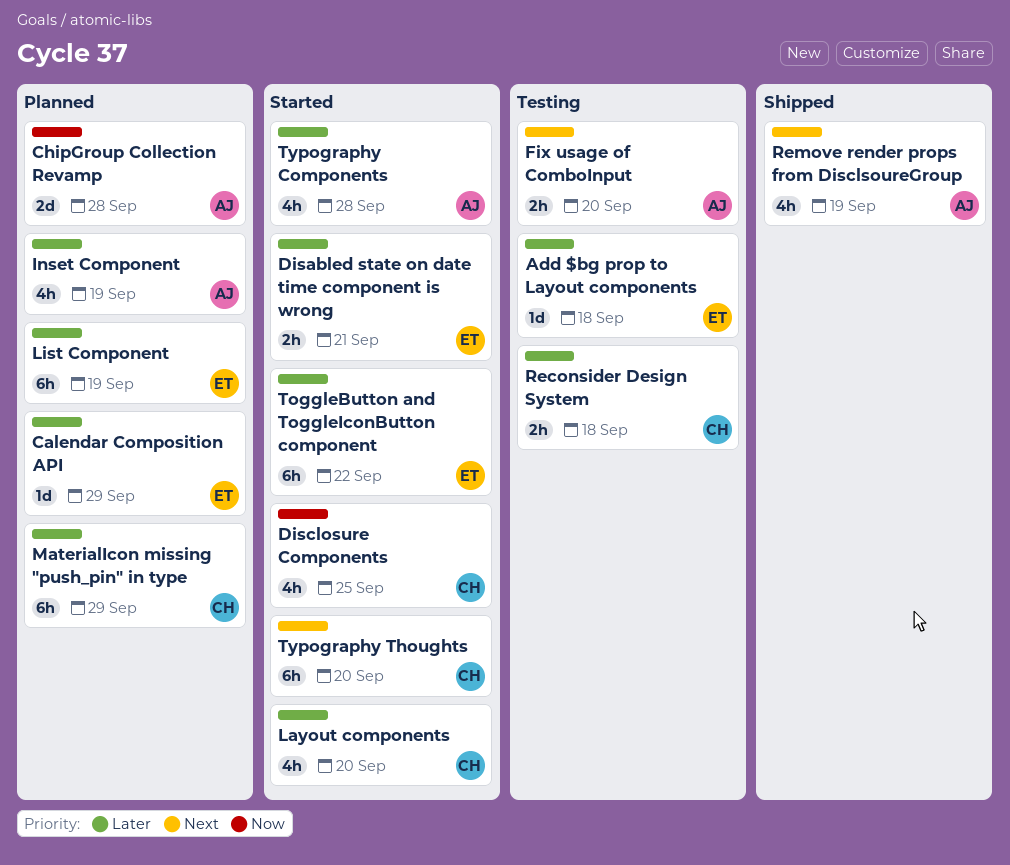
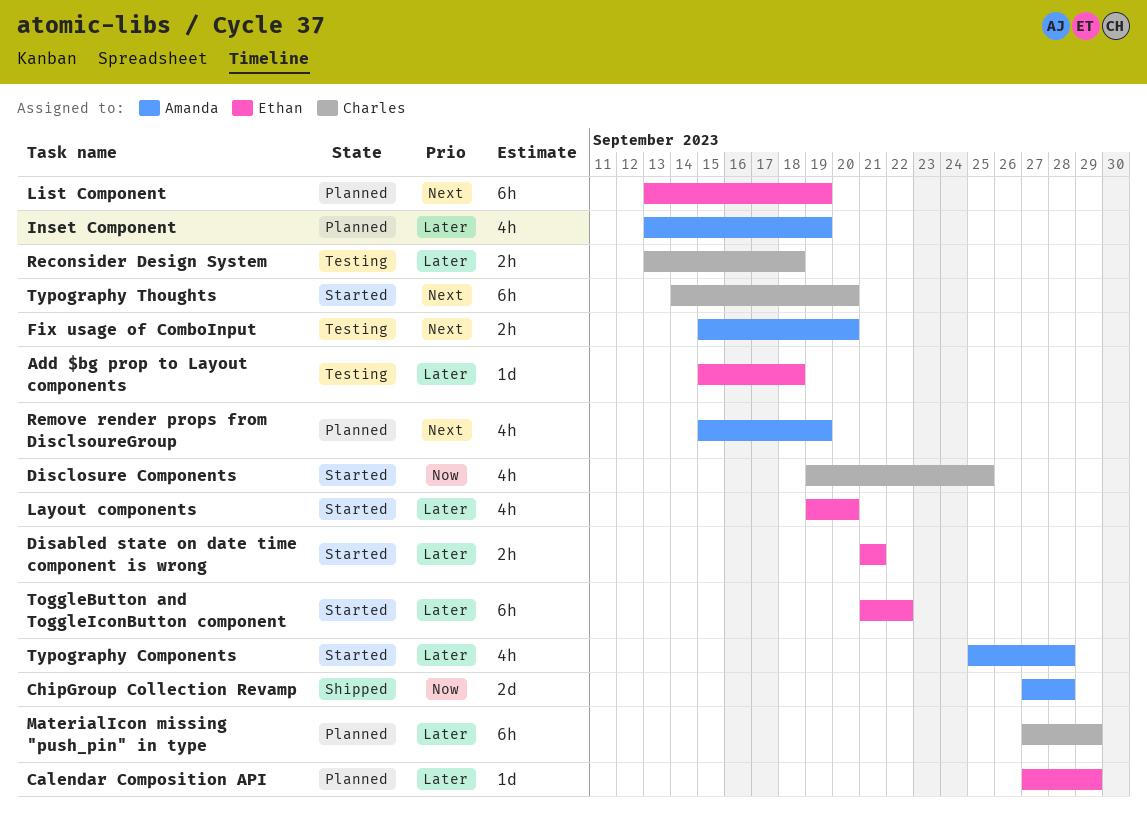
ChipGroup Collection Revamp, status: Planned -> Shipped
Layout components, owner: Charles -> Ethan
List Component, priority: Later -> Next
Remove render props from DisclsoureGroup, status: Shipped -> Planned

